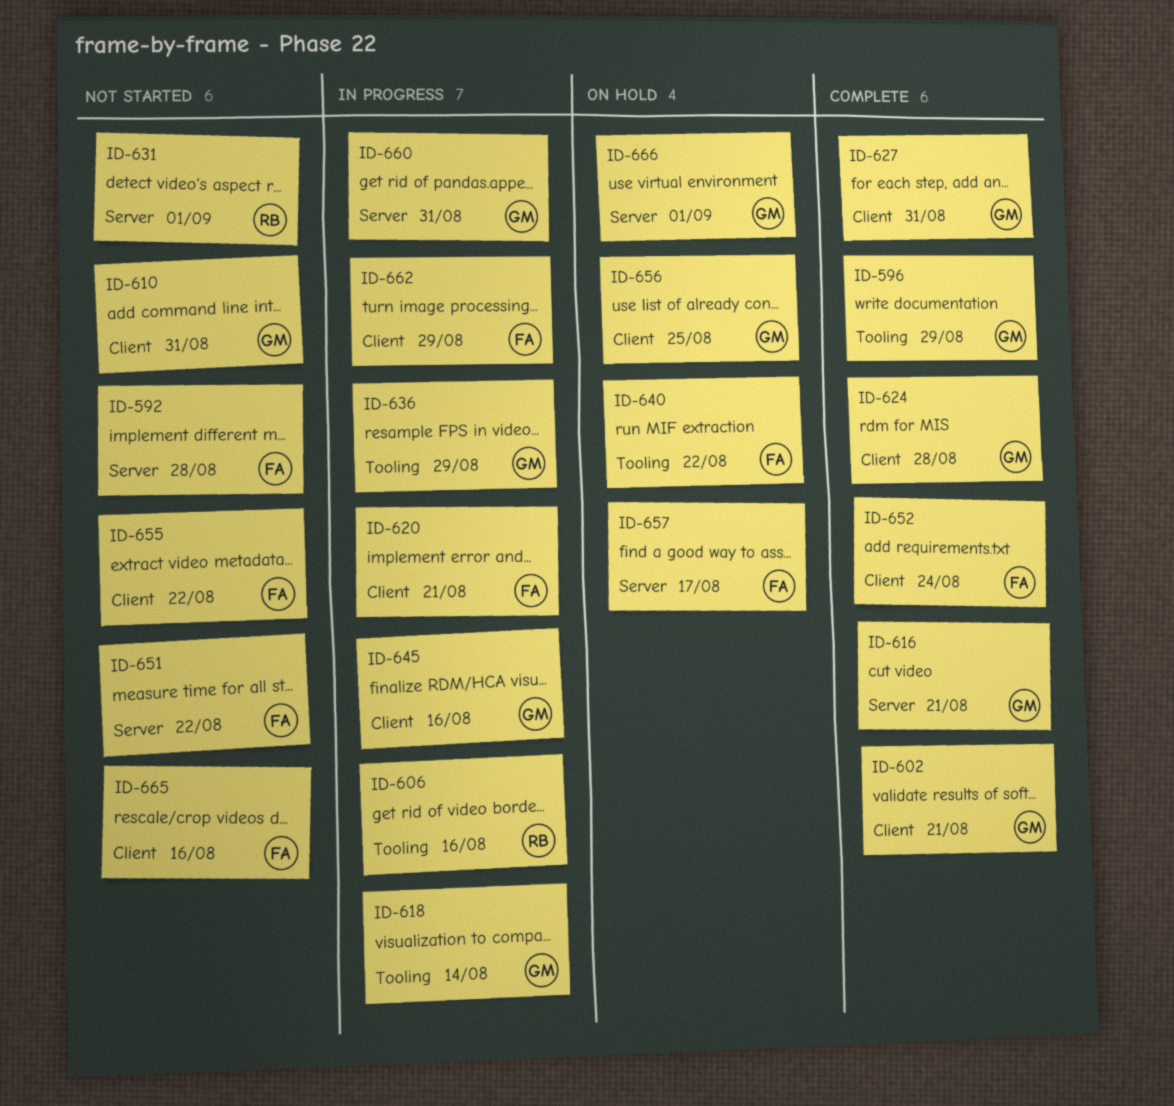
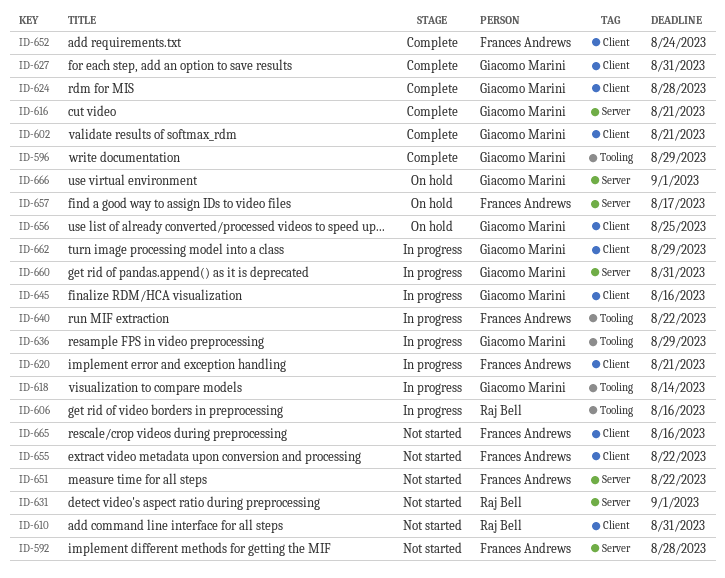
ID-610, owner: Giacomo Marini -> Raj Bell
ID-640, status: On hold -> In progress
ID-662, owner: Frances Andrews -> Giacomo Marini

